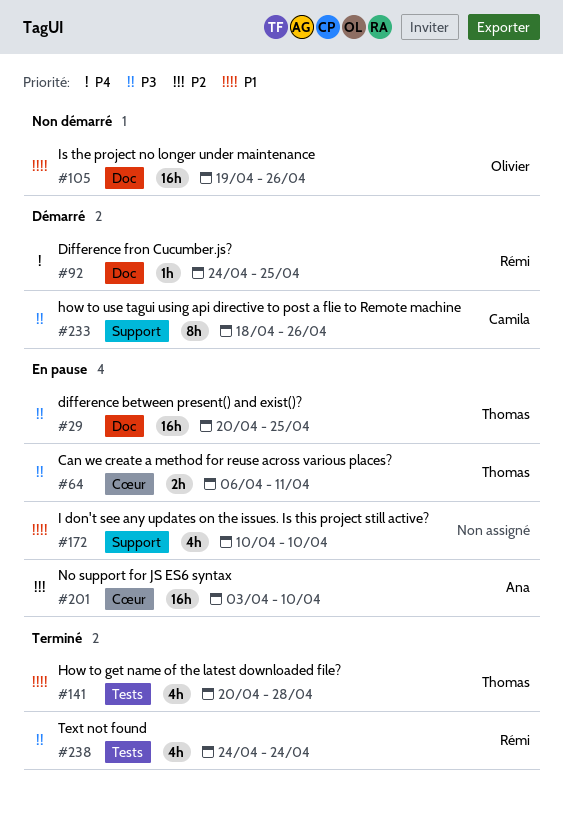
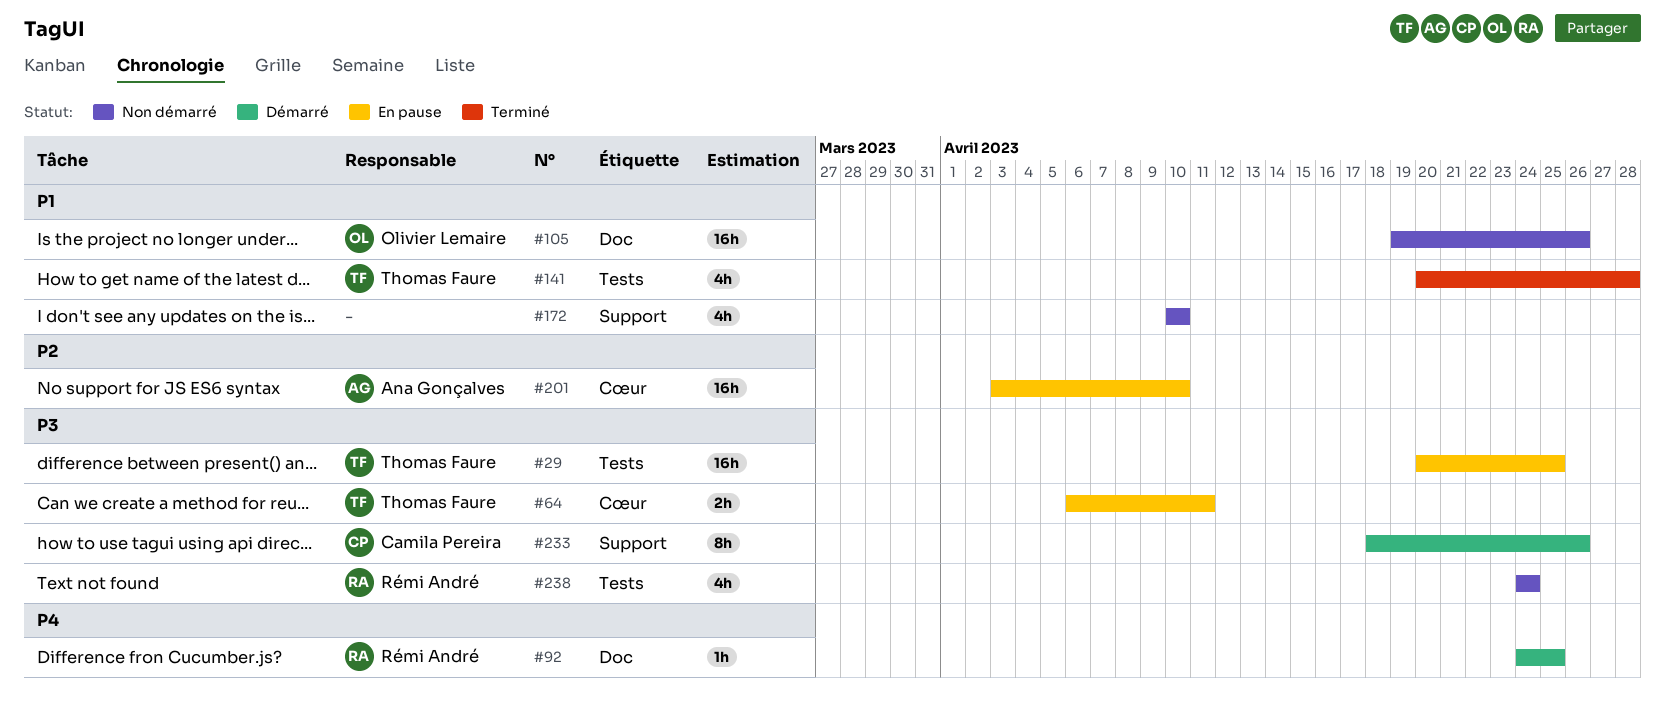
#29, label: Doc -> Tests
#172, status: En pause -> Non démarré
#238, status: Terminé -> Non démarré

